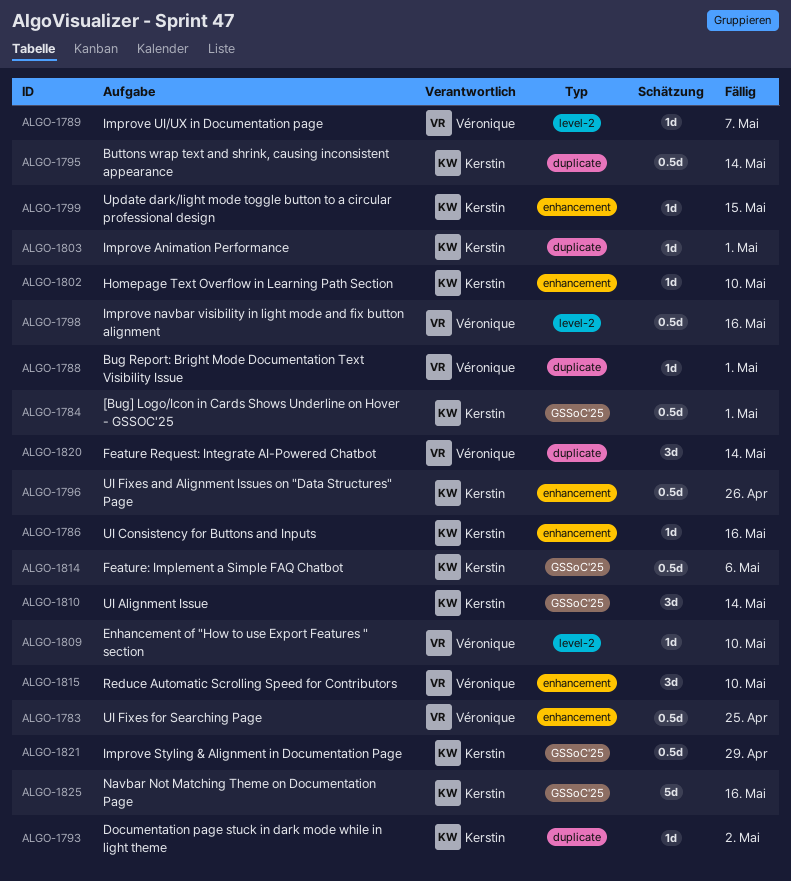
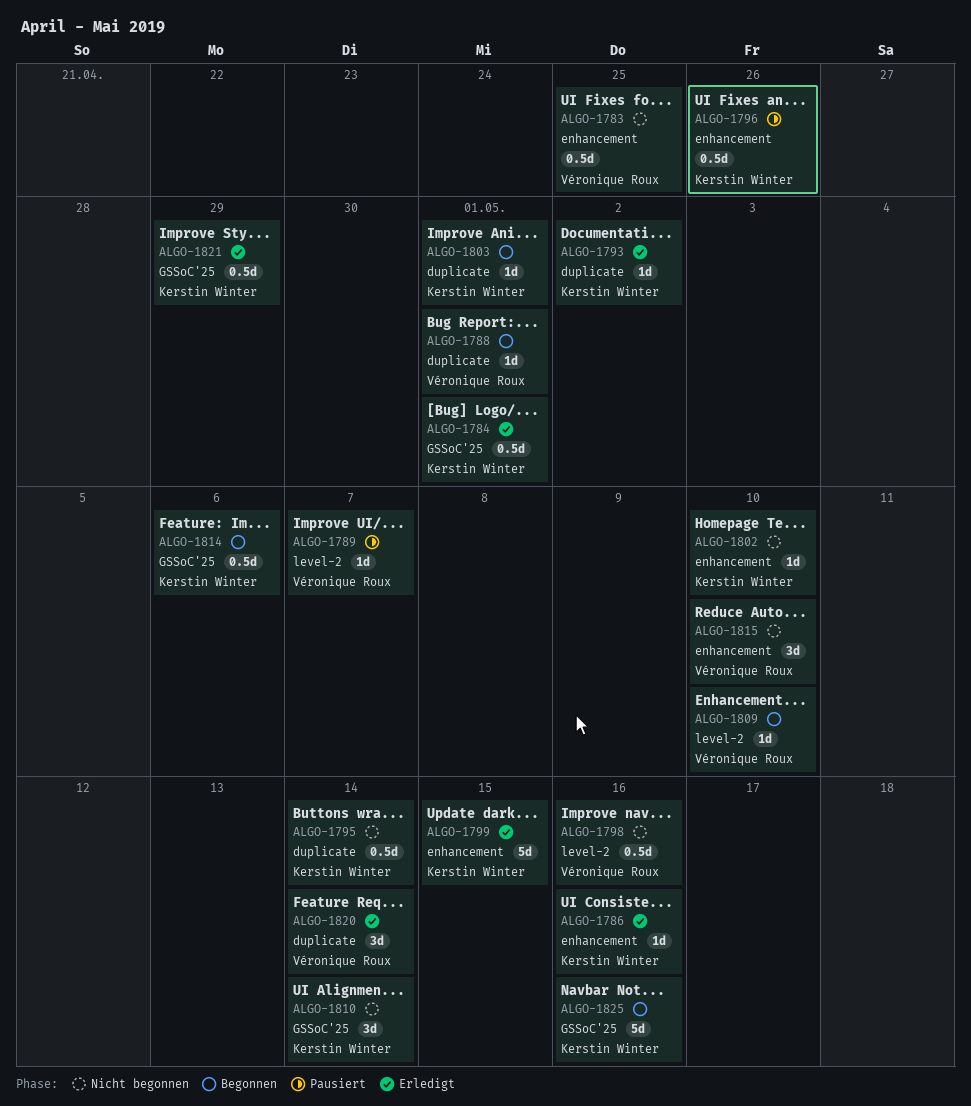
ALGO-1799, estimate: 1d -> 5d

